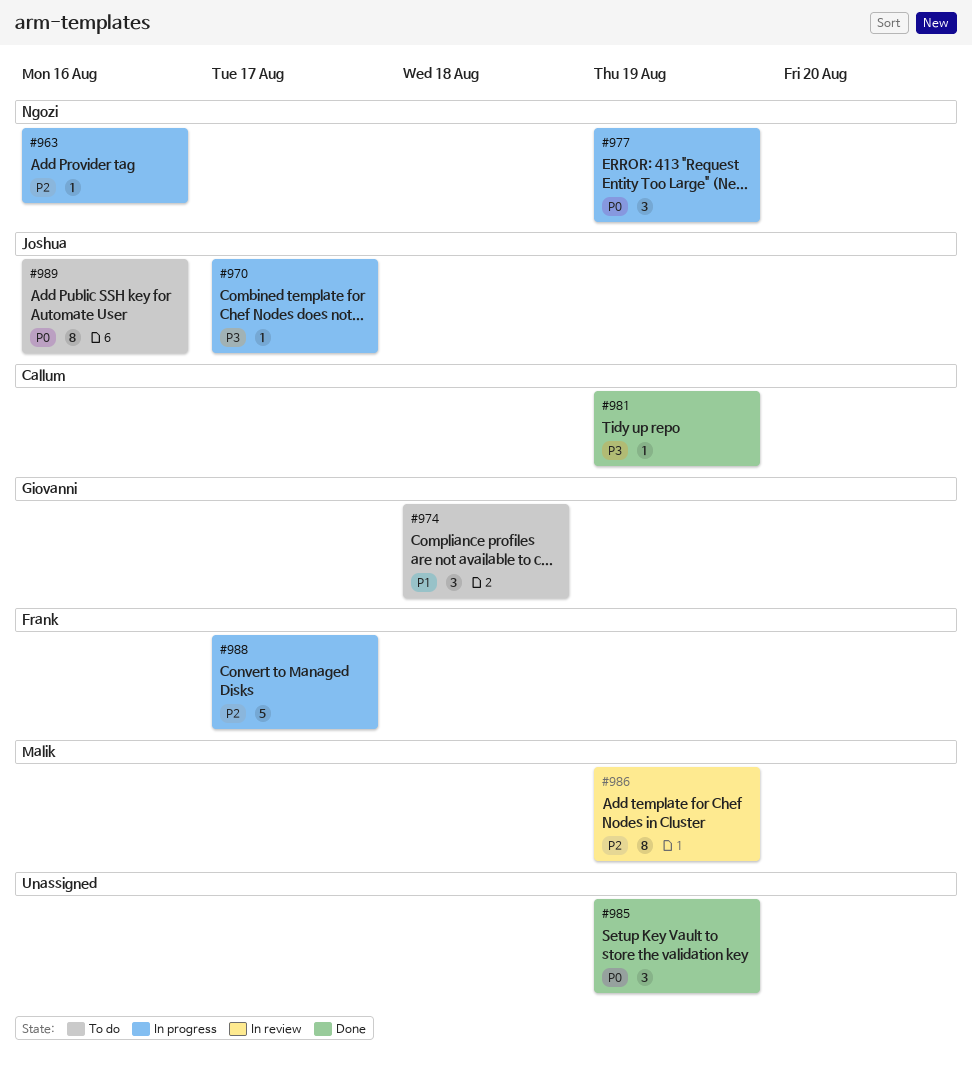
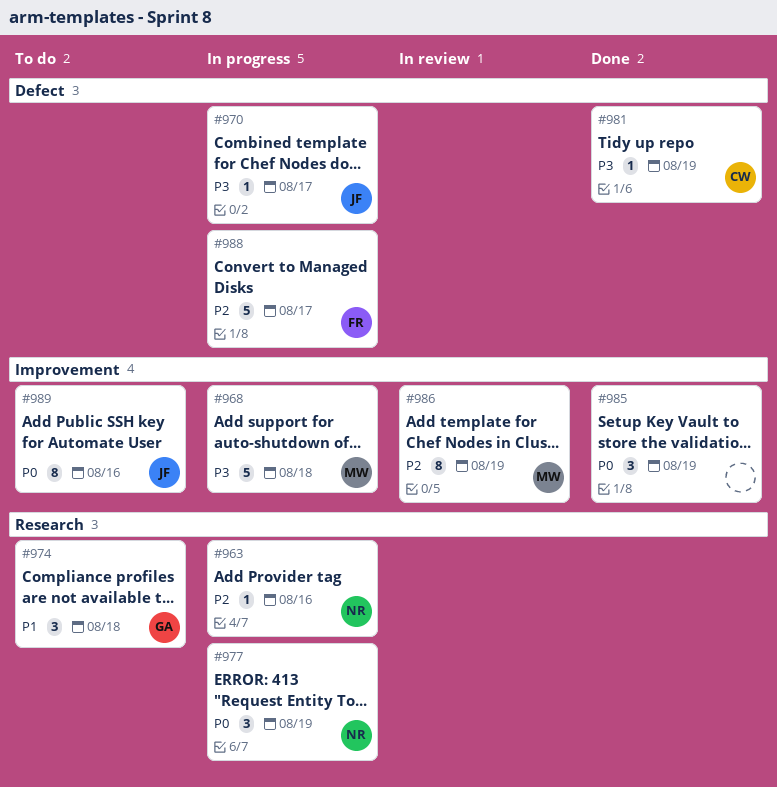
#968: none -> present

